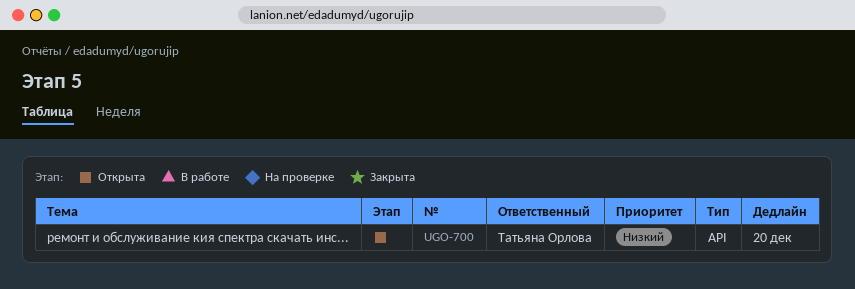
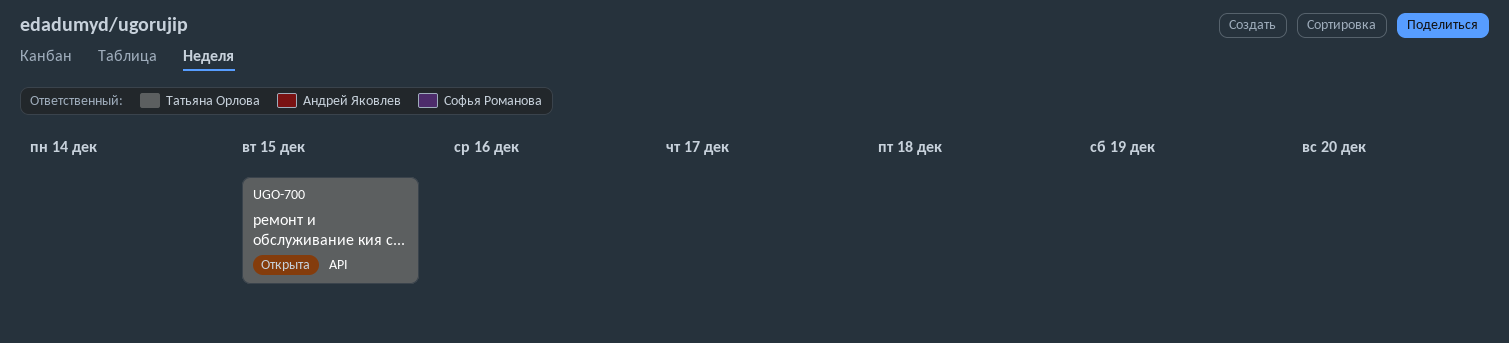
UGO-700, due: Dec 20 -> Dec 15

